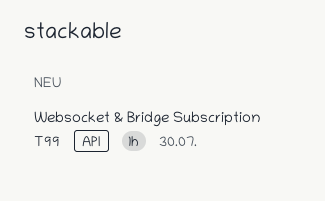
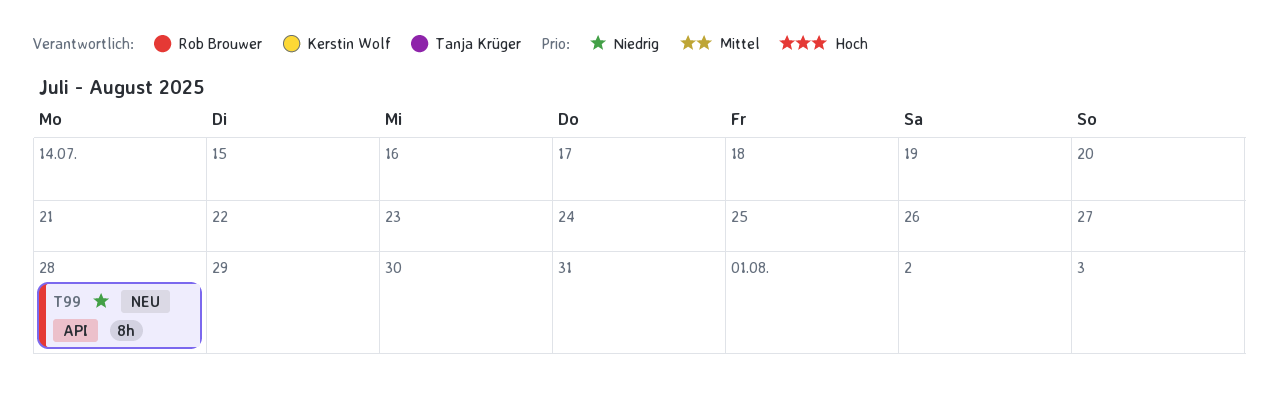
T99, estimate: 1h -> 8h
T99, due: Jul 30 -> Jul 28

